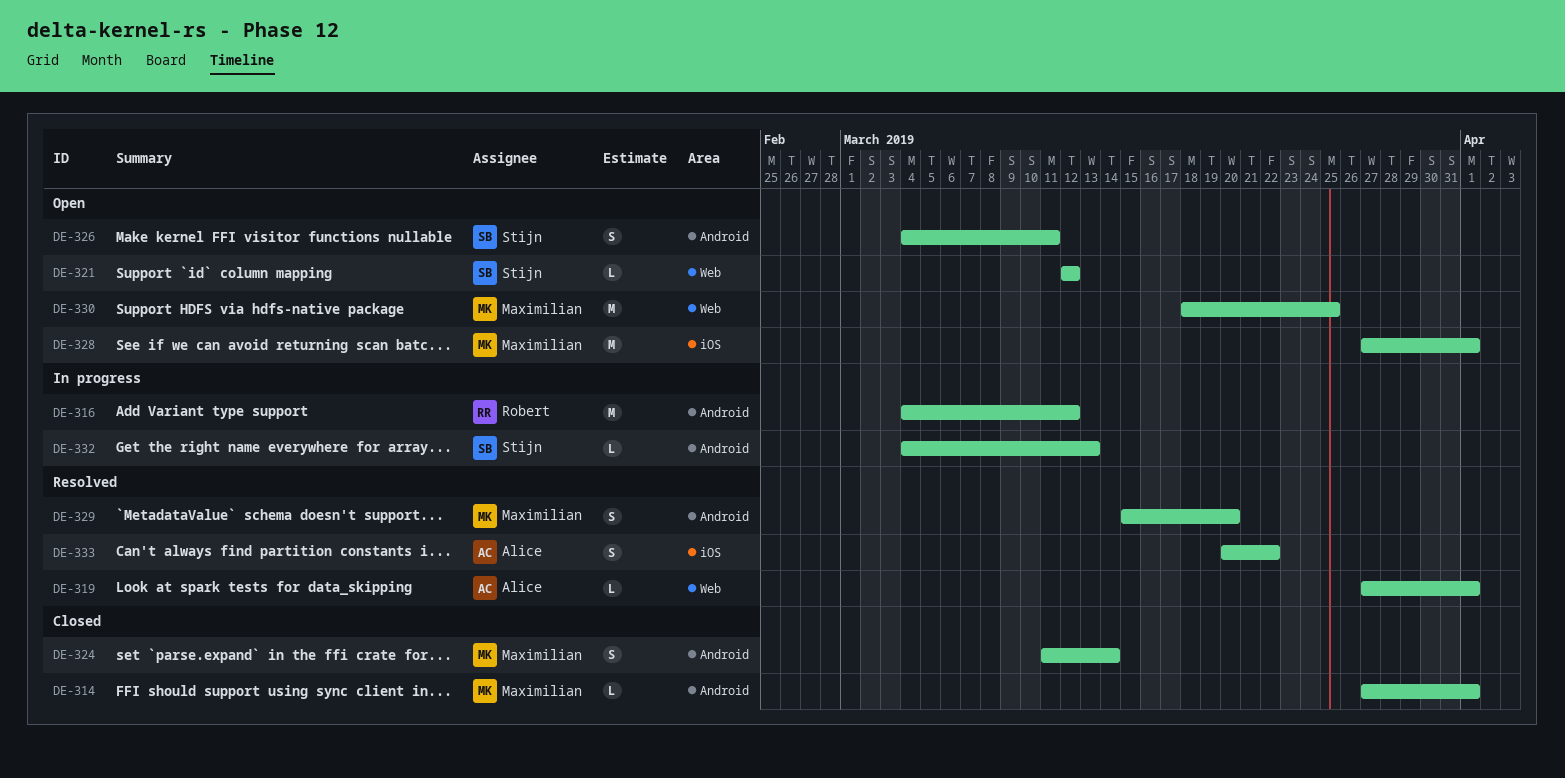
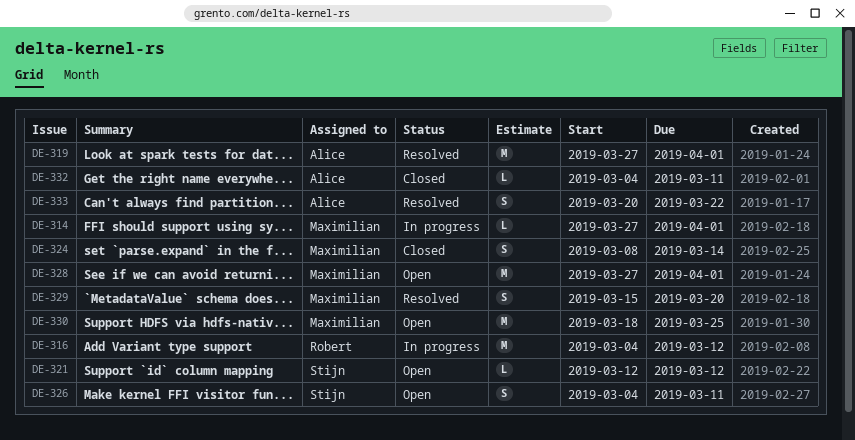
DE-314, status: Closed -> In progress
DE-319, estimate: L -> M
DE-324, start: Mar 11 -> Mar 8
DE-332, status: In progress -> Closed
DE-332, owner: Stijn -> Alice
DE-332, due: Mar 13 -> Mar 11

